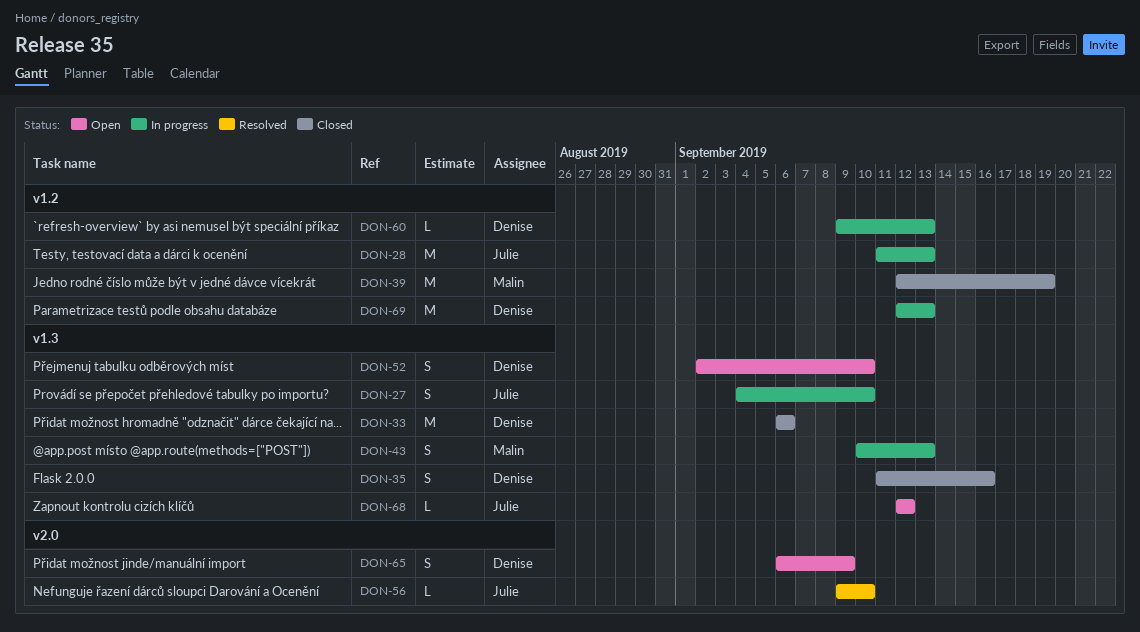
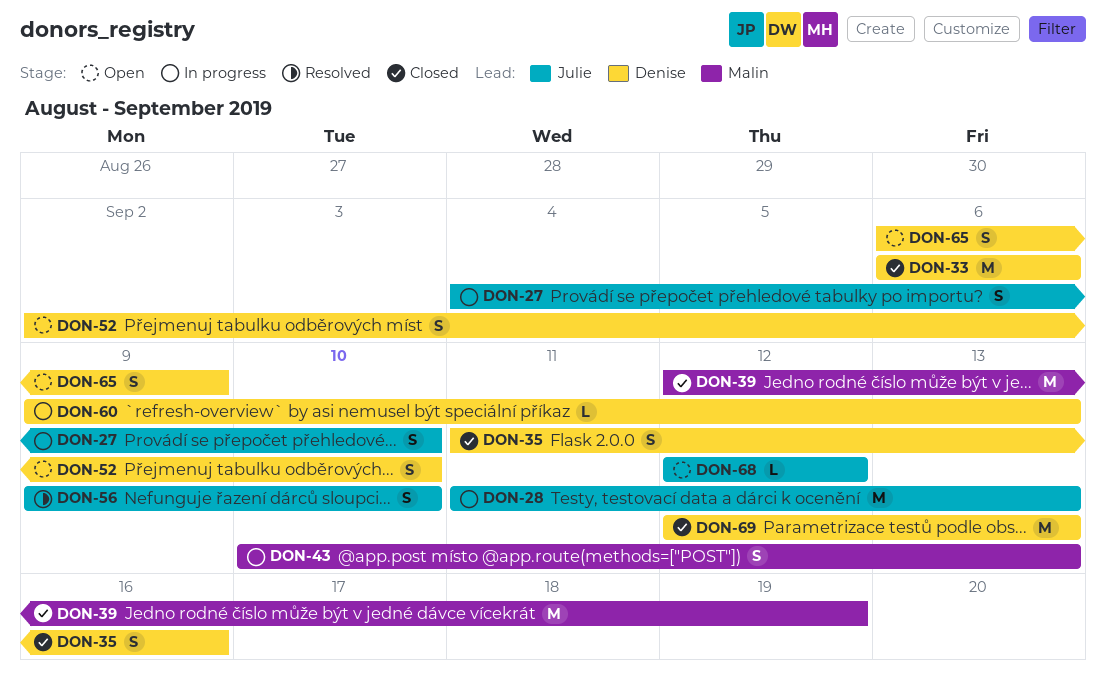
DON-56, estimate: L -> S
DON-69, status: In progress -> Closed

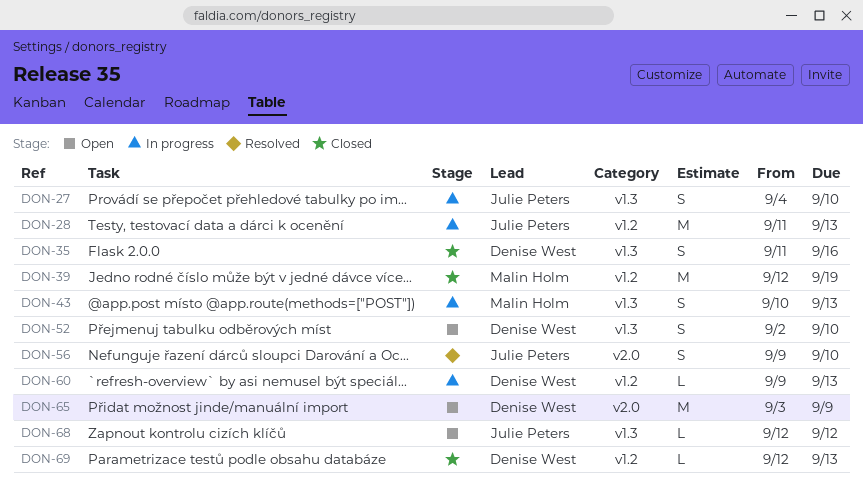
DON-33: present -> none
DON-65, estimate: S -> M
DON-65, start: Sep 6 -> Sep 3
DON-69, estimate: M -> L

